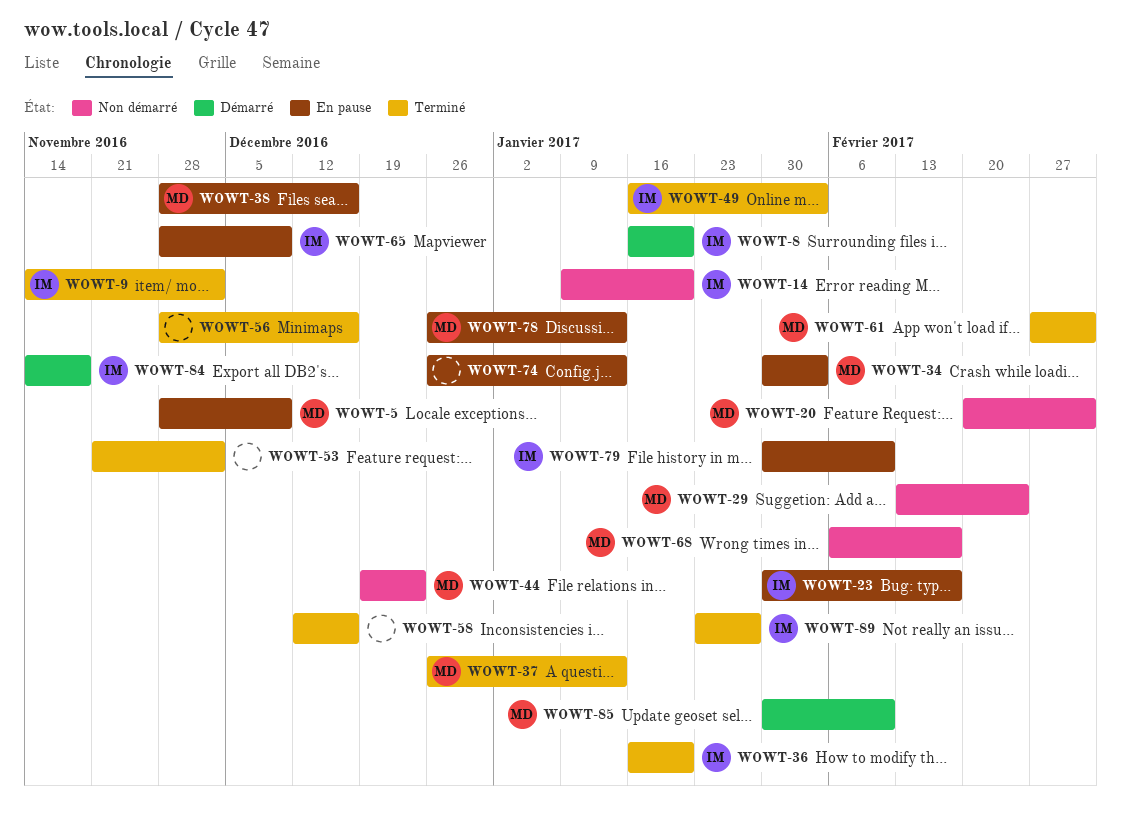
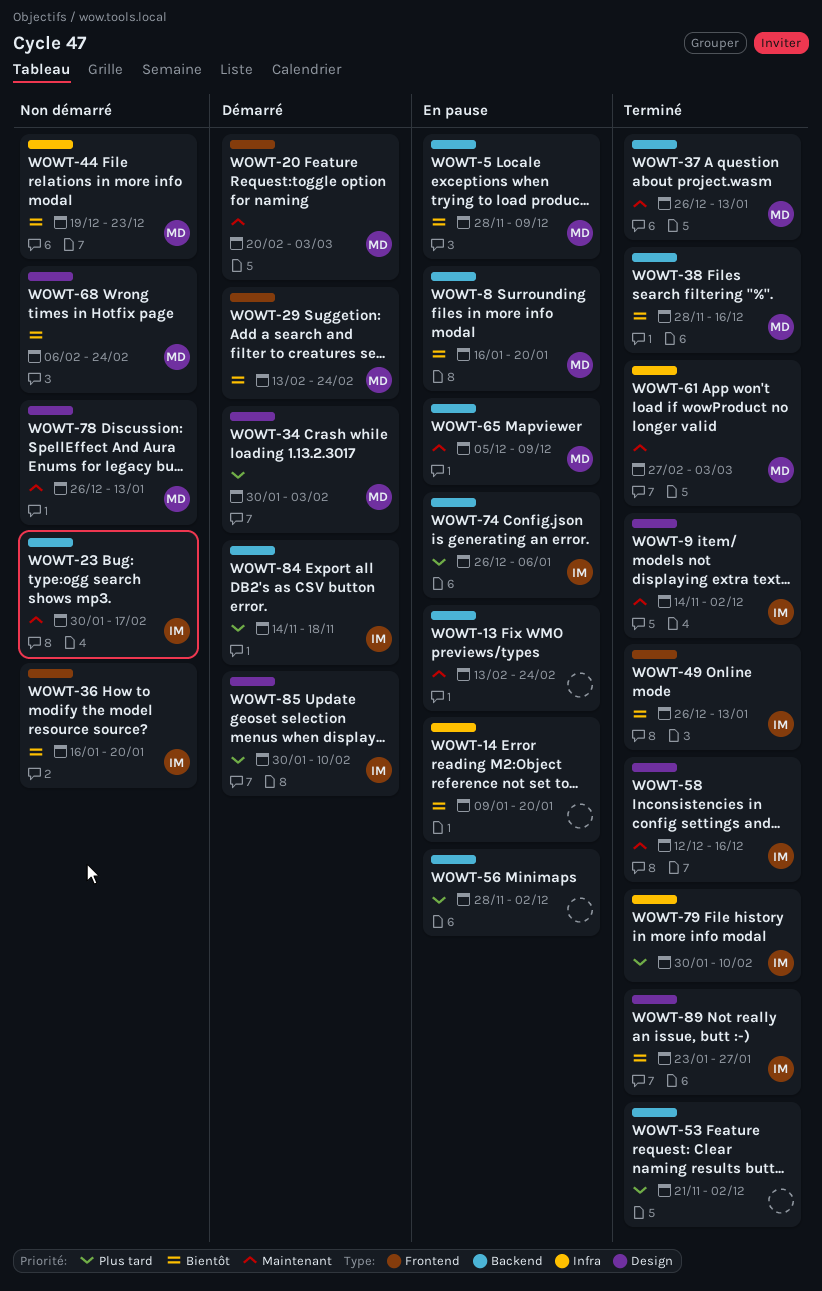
WOWT-8, status: Démarré -> En pause
WOWT-8, owner: IM -> MD
WOWT-13: none -> present
WOWT-14, status: Non démarré -> En pause
WOWT-14, owner: IM -> none
WOWT-20, status: Non démarré -> Démarré
WOWT-23, status: En pause -> Non démarré
WOWT-29, status: Non démarré -> Démarré
WOWT-34, status: En pause -> Démarré
WOWT-36, status: Terminé -> Non démarré
WOWT-38, status: En pause -> Terminé
WOWT-49, start: Jan 16 -> Dec 26
WOWT-49, due: Feb 3 -> Jan 13
WOWT-56, status: Terminé -> En pause
WOWT-56, due: Dec 16 -> Dec 2
WOWT-58, owner: none -> IM
WOWT-65, owner: IM -> MD
WOWT-65, start: Nov 28 -> Dec 5
WOWT-68, due: Feb 17 -> Feb 24
WOWT-74, owner: none -> IM
WOWT-74, due: Jan 13 -> Jan 6
WOWT-78, status: En pause -> Non démarré
WOWT-79, status: En pause -> Terminé
WOWT-85, owner: MD -> IM

